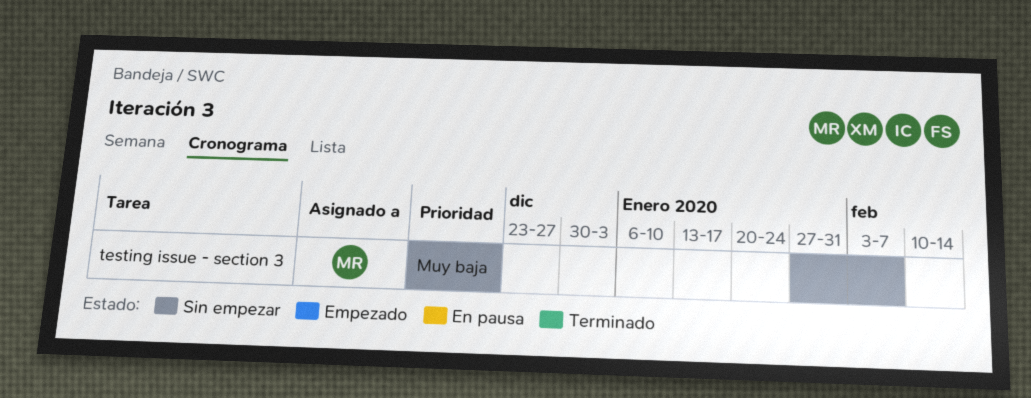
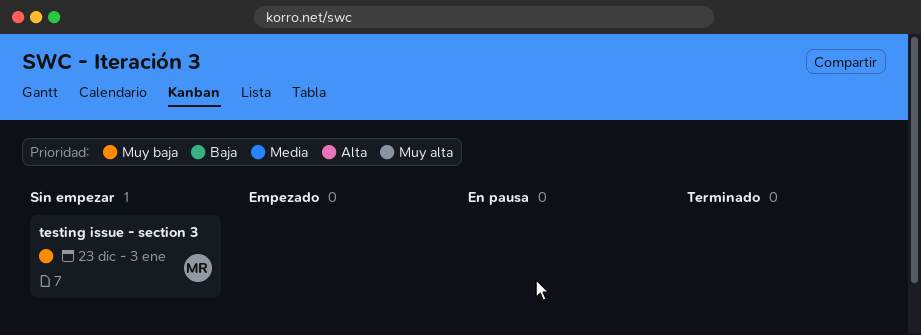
testing issue - section 3, start: Jan 27 -> Dec 23
testing issue - section 3, due: Feb 7 -> Jan 3

